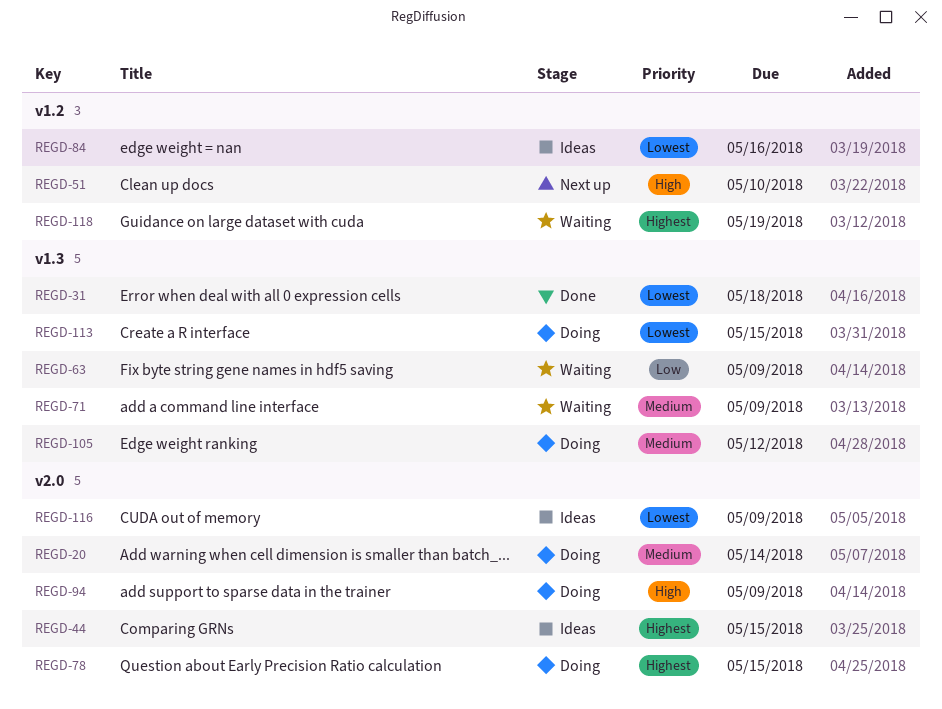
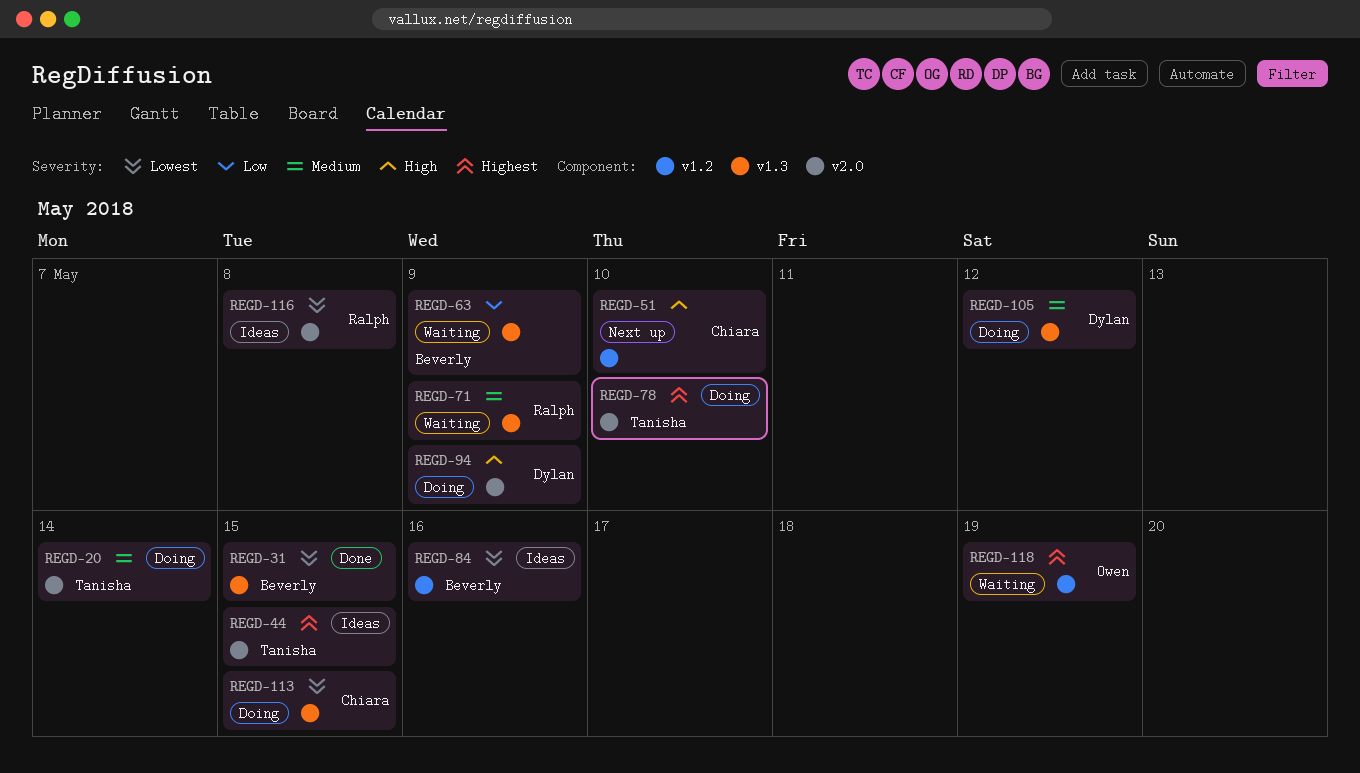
REGD-31, due: May 18 -> May 15
REGD-78, due: May 15 -> May 10
REGD-116, due: May 9 -> May 8

